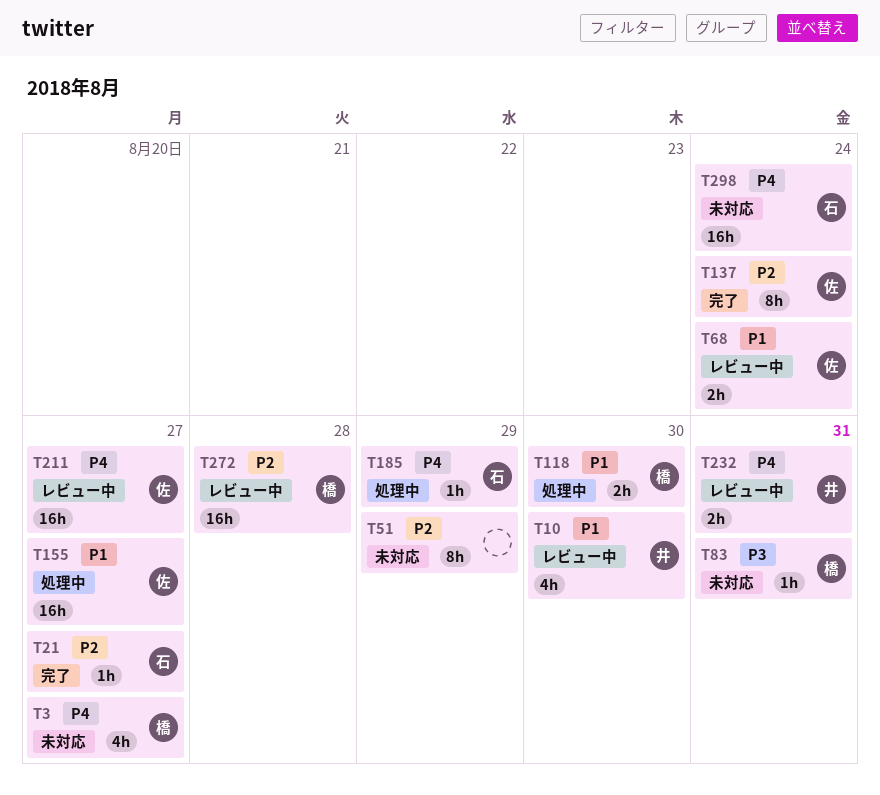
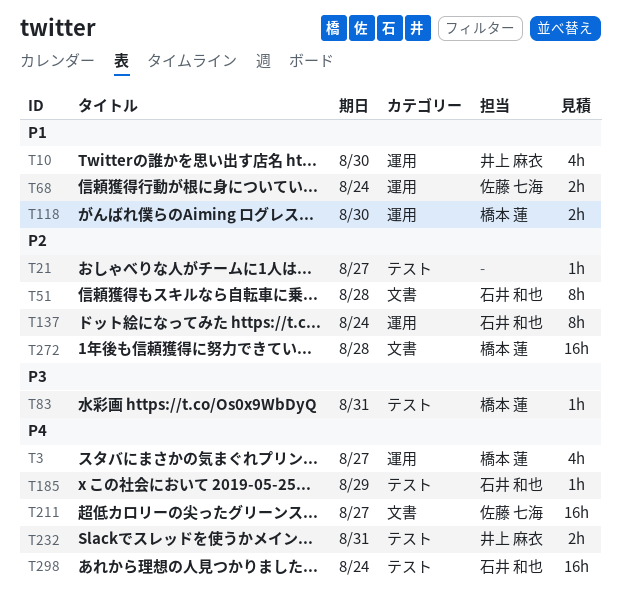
T21, owner: 石井 和也 -> none
T51, owner: none -> 石井 和也
T51, due: Aug 29 -> Aug 28
T137, owner: 佐藤 七海 -> 石井 和也
T155: present -> none

